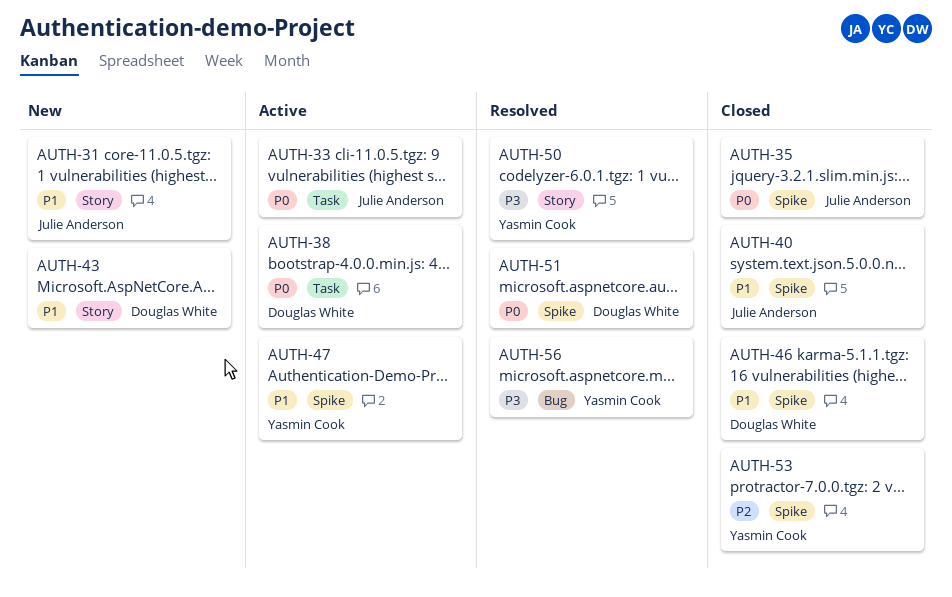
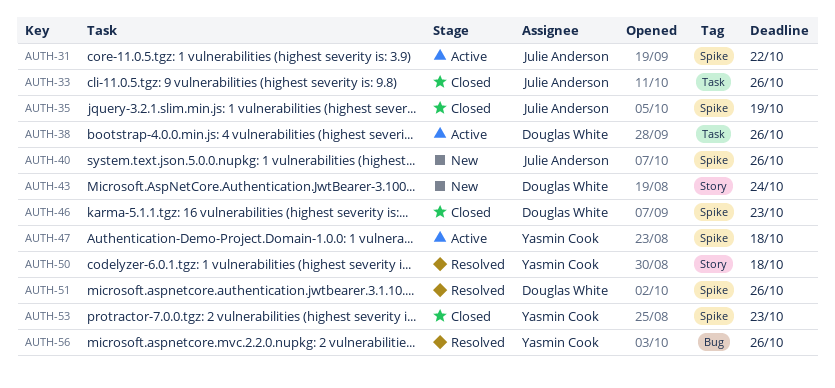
AUTH-31, status: New -> Active
AUTH-31, label: Story -> Spike
AUTH-33, status: Active -> Closed
AUTH-40, status: Closed -> New

